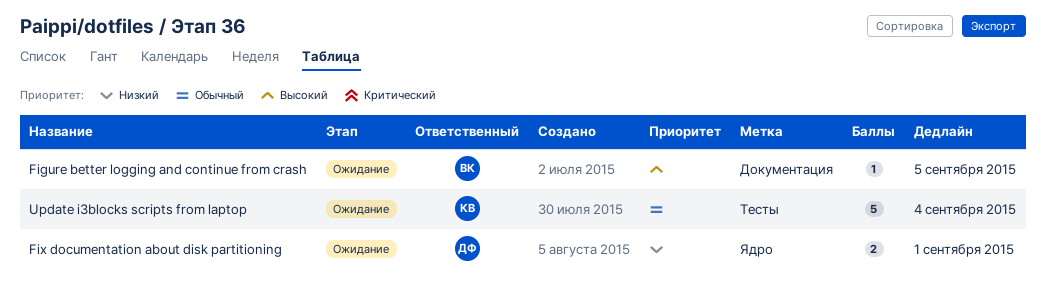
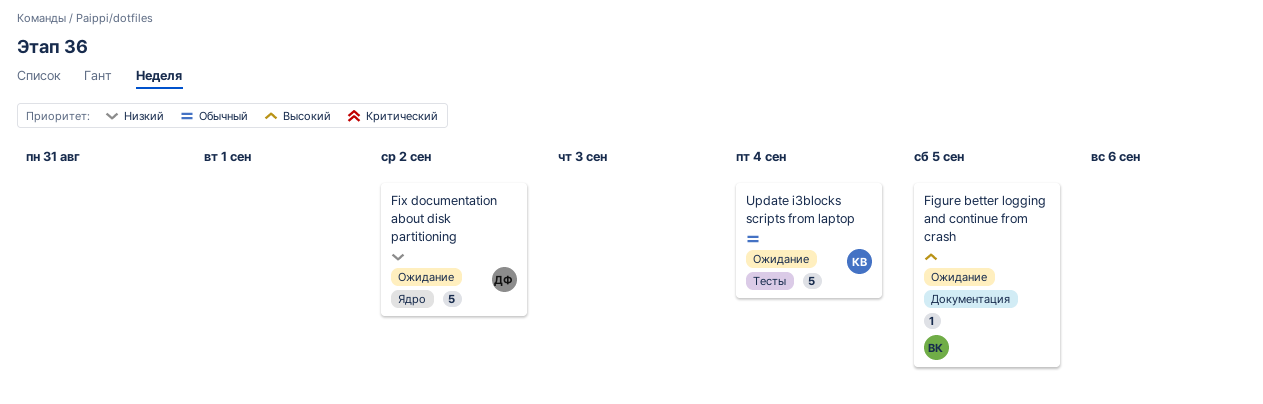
Fix documentation about disk partitioning, estimate: 2 -> 5
Fix documentation about disk partitioning, due: Sep 1 -> Sep 2

